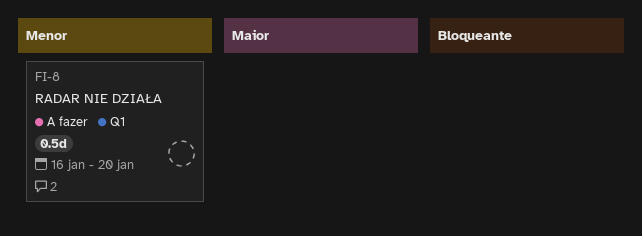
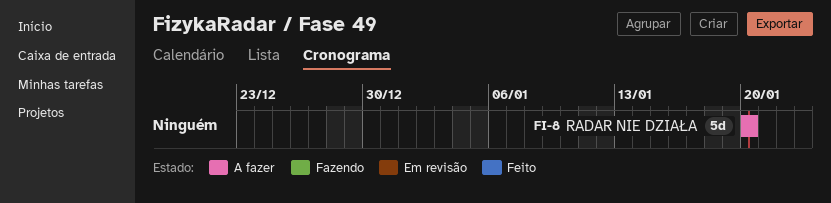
FI-8, estimate: 0.5d -> 5d
FI-8, start: Jan 16 -> Jan 20

